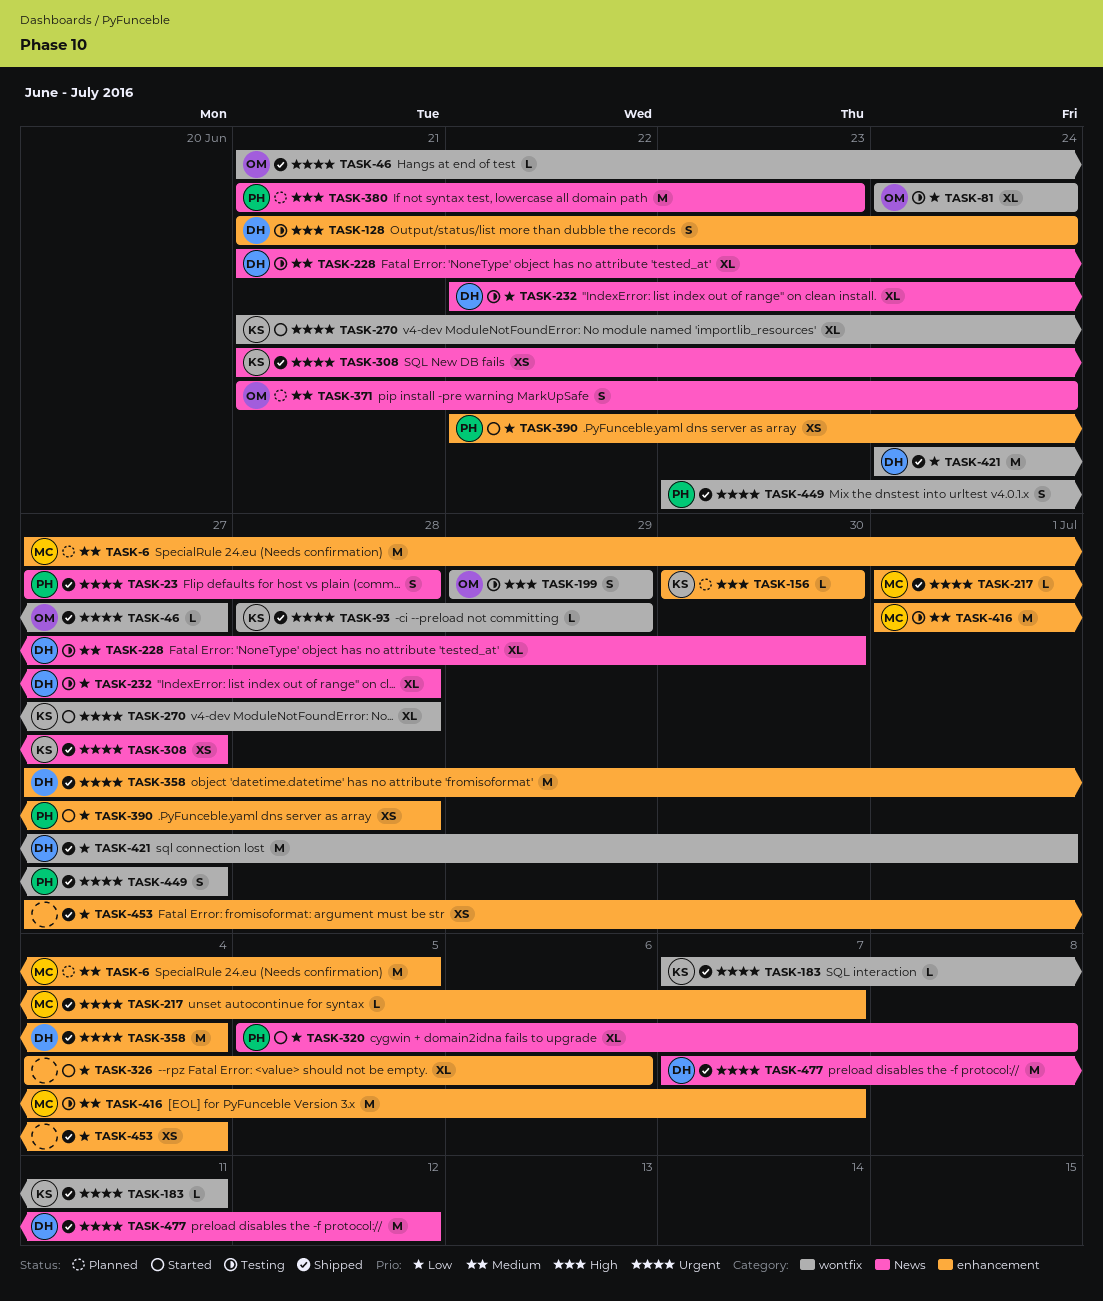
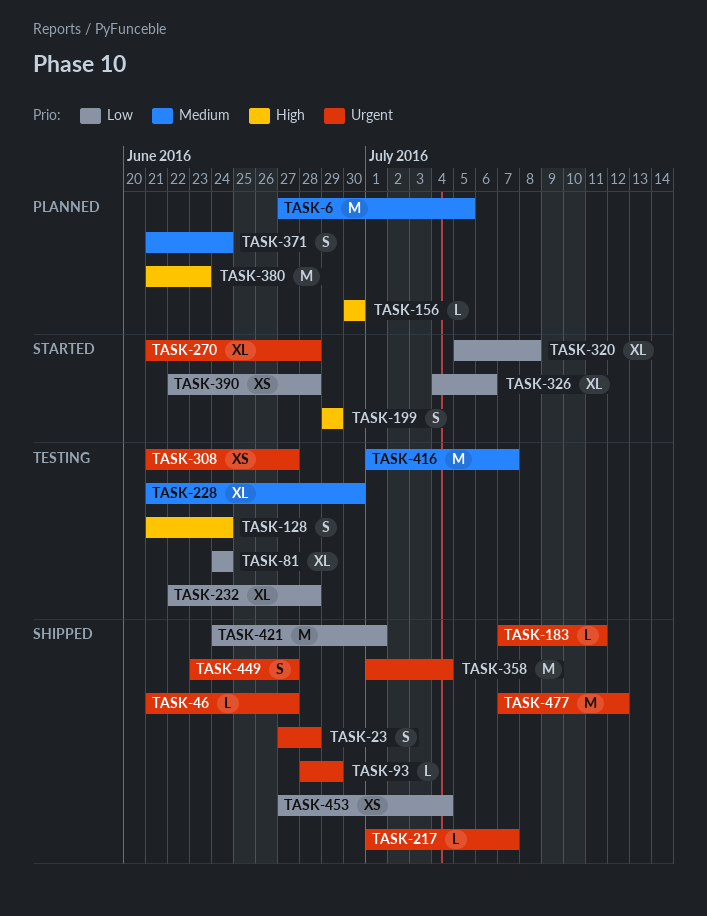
TASK-199, status: Testing -> Started
TASK-308, status: Shipped -> Testing
TASK-358, start: Jun 27 -> Jul 1

